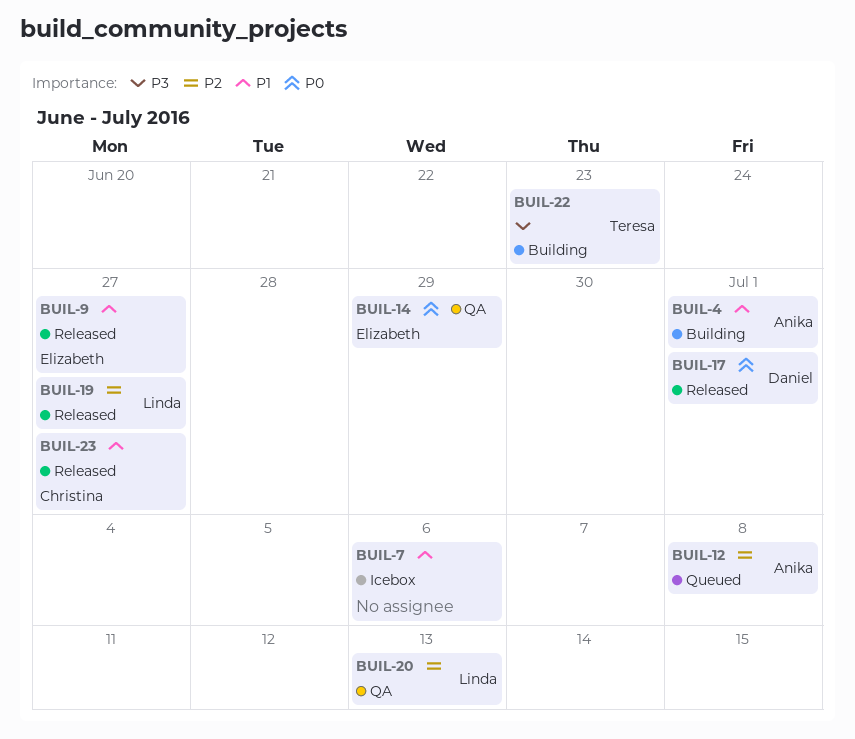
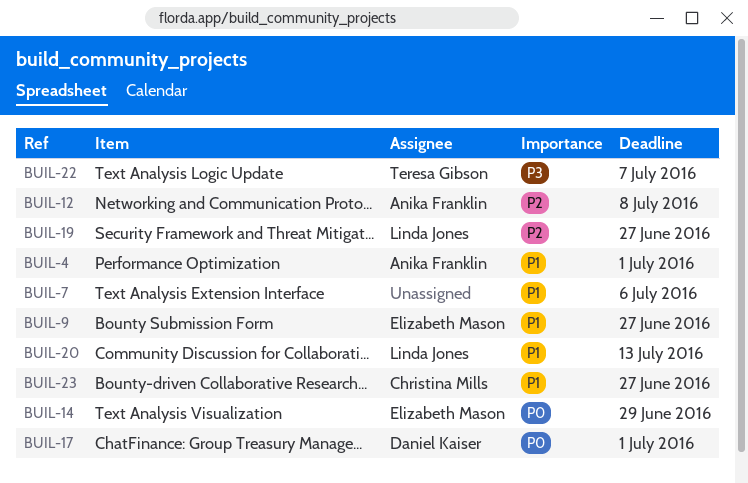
BUIL-20, priority: P2 -> P1
BUIL-22, due: Jun 23 -> Jul 7

